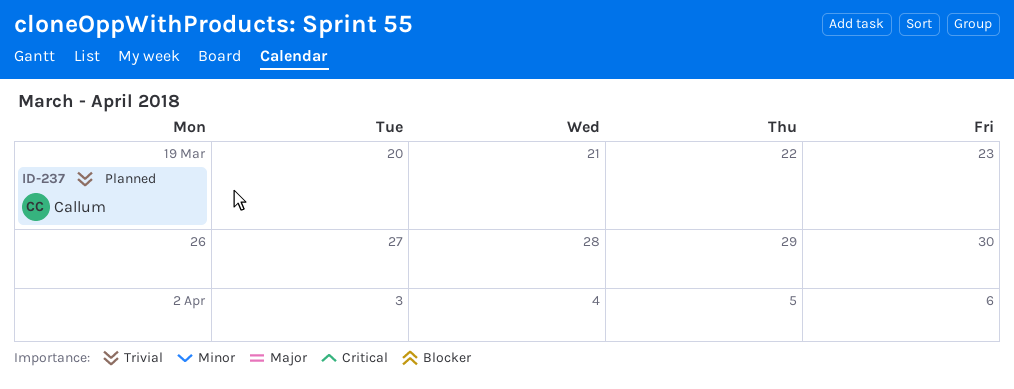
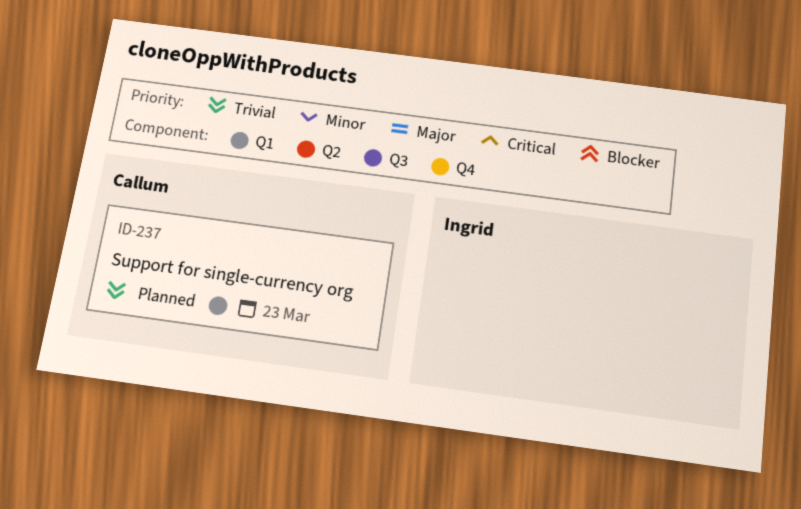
ID-237, due: Mar 19 -> Mar 23

